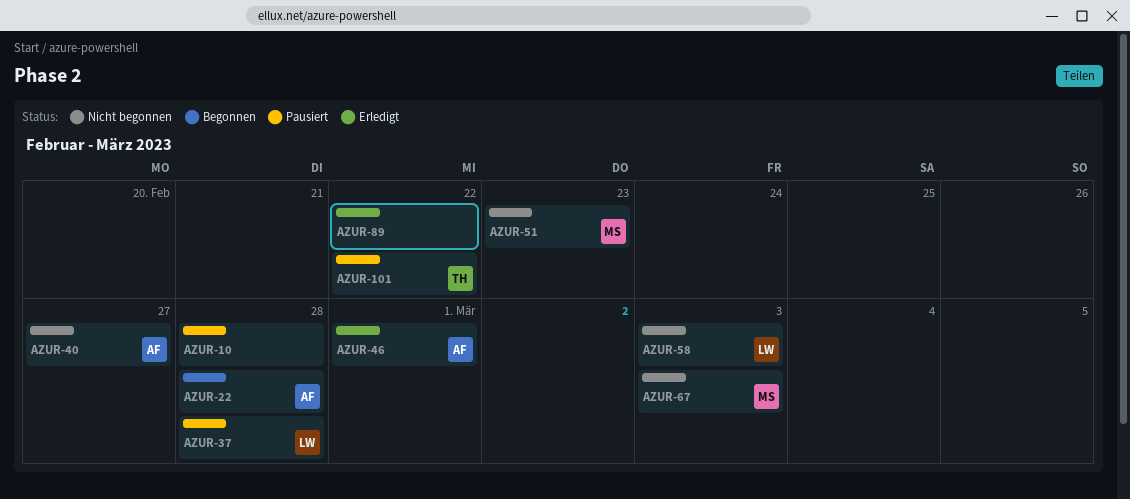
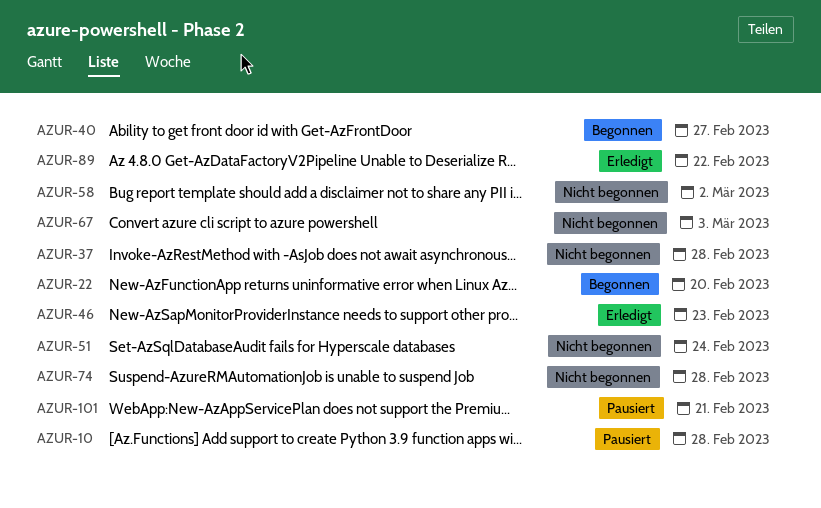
AZUR-22, due: Feb 28 -> Feb 20
AZUR-37, status: Pausiert -> Nicht begonnen
AZUR-40, status: Nicht begonnen -> Begonnen
AZUR-46, due: Mar 1 -> Feb 23
AZUR-51, due: Feb 23 -> Feb 24
AZUR-58, due: Mar 3 -> Mar 2
AZUR-74: none -> present
AZUR-101, due: Feb 22 -> Feb 21

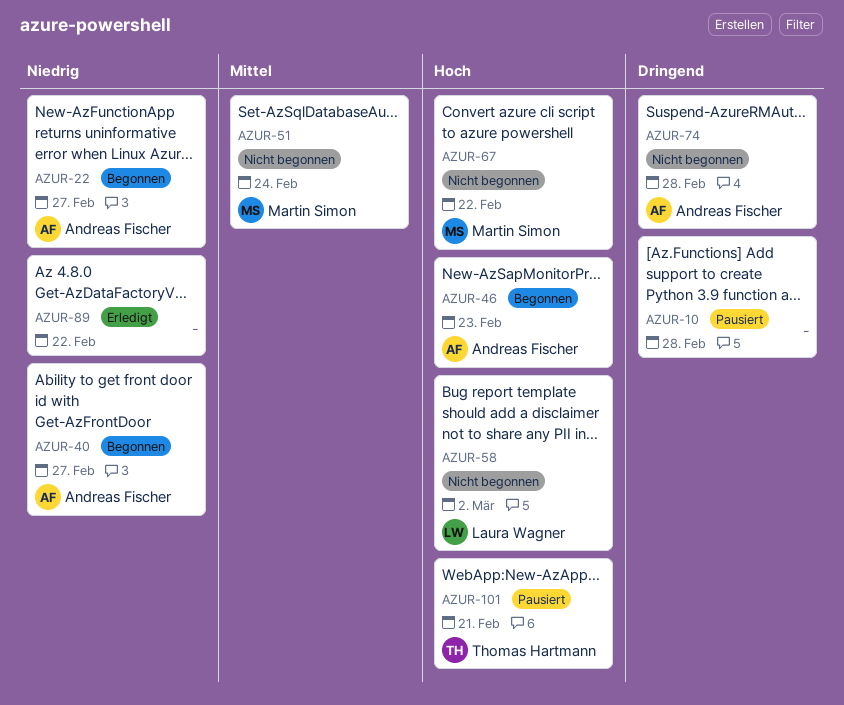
AZUR-22, due: Feb 20 -> Feb 27
AZUR-37: present -> none
AZUR-46, status: Erledigt -> Begonnen
AZUR-67, due: Mar 3 -> Feb 22

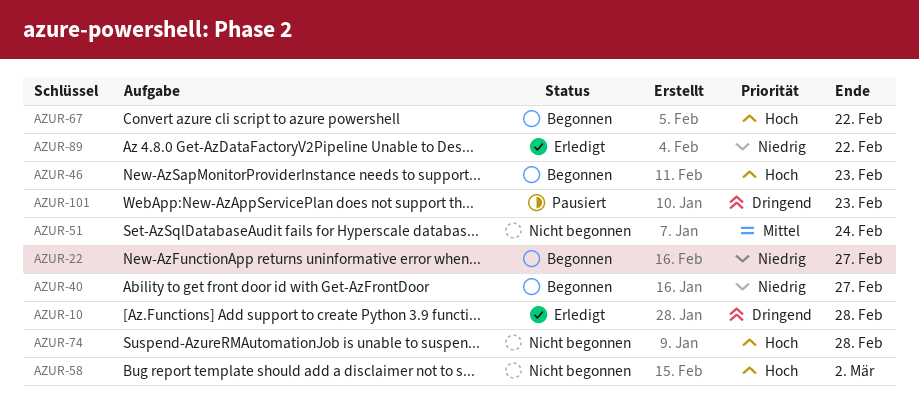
AZUR-10, status: Pausiert -> Erledigt
AZUR-67, status: Nicht begonnen -> Begonnen
AZUR-74, priority: Dringend -> Hoch
AZUR-101, priority: Hoch -> Dringend
AZUR-101, due: Feb 21 -> Feb 23

